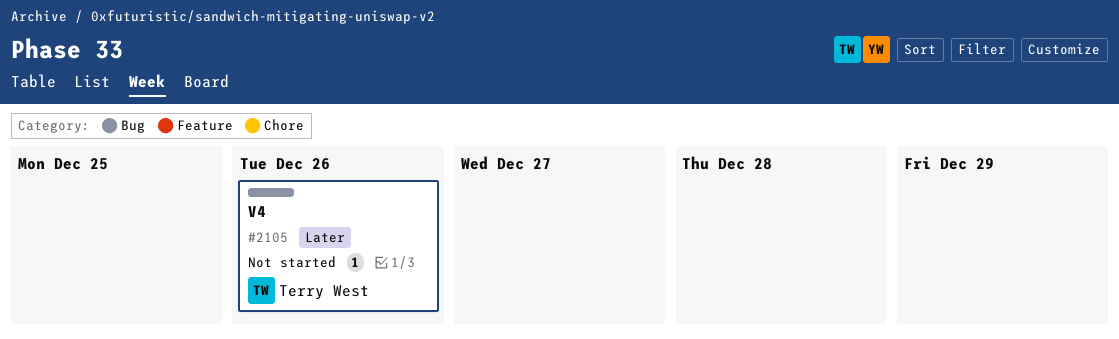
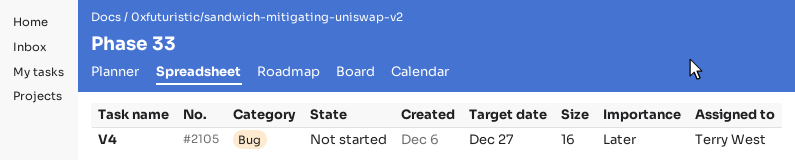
#2105, estimate: 1 -> 16
#2105, due: Dec 26 -> Dec 27

